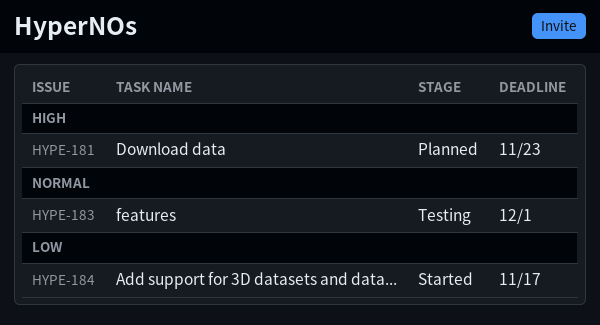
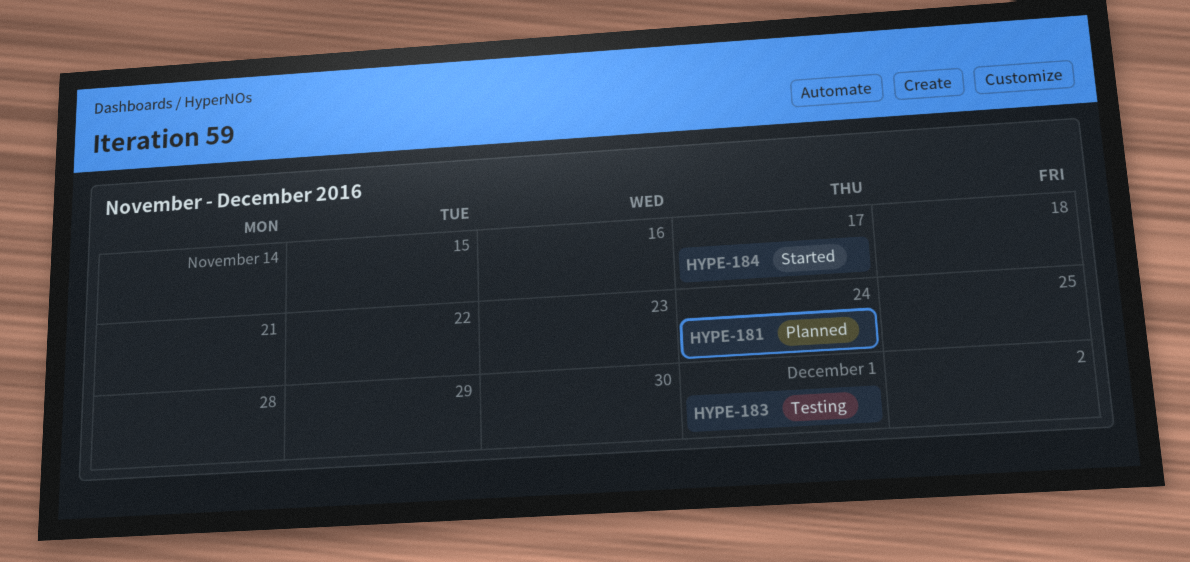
HYPE-181, due: Nov 23 -> Nov 24

